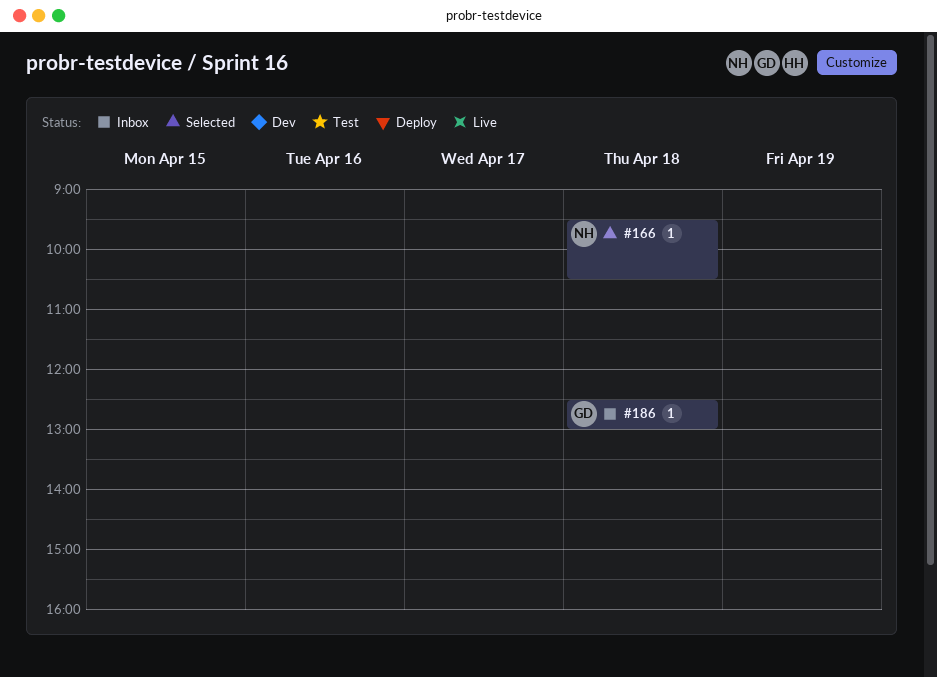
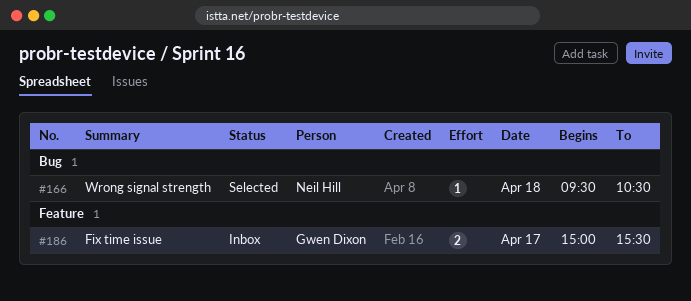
#186, estimate: 1 -> 2
#186, day: Apr 18 -> Apr 17
#186, begins: 12:30 -> 15:00
#186, ends: 13:00 -> 15:30

